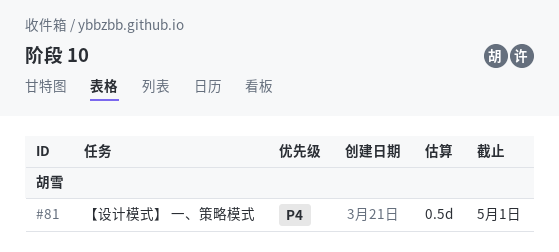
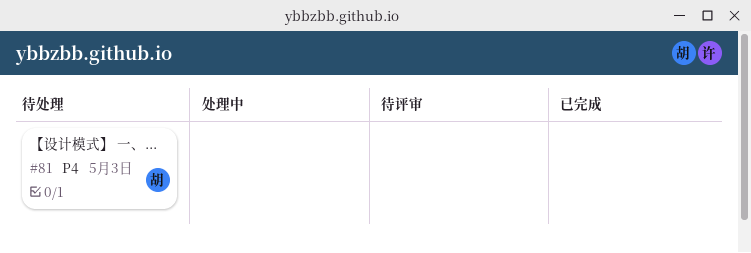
#81, due: May 1 -> May 3

